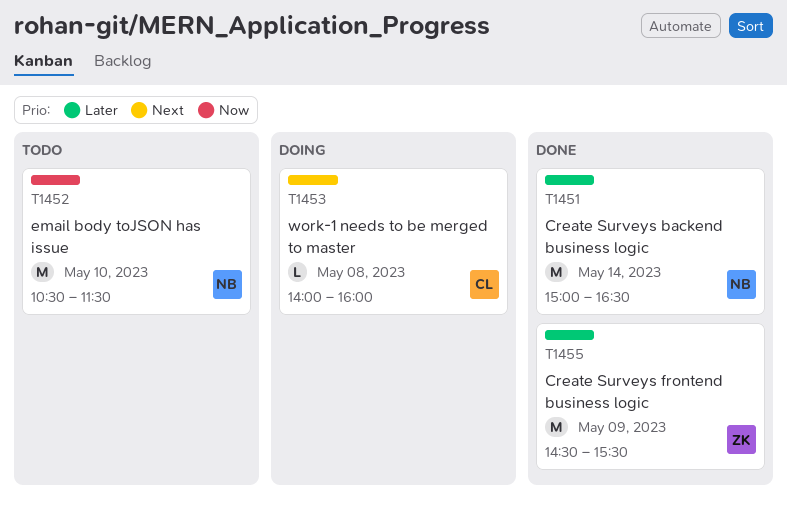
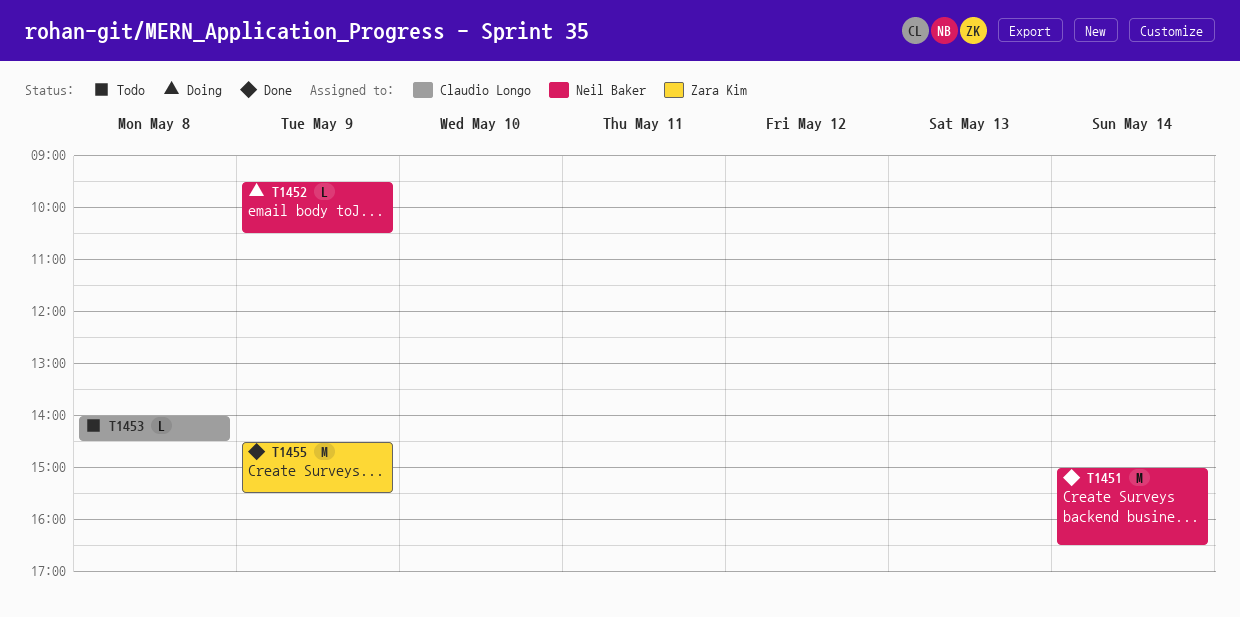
T1452, status: Todo -> Doing
T1452, estimate: M -> L
T1452, day: May 10 -> May 9
T1452, begins: 10:30 -> 09:30
T1452, ends: 11:30 -> 10:30
T1453, status: Doing -> Todo
T1453, ends: 16:00 -> 14:30

